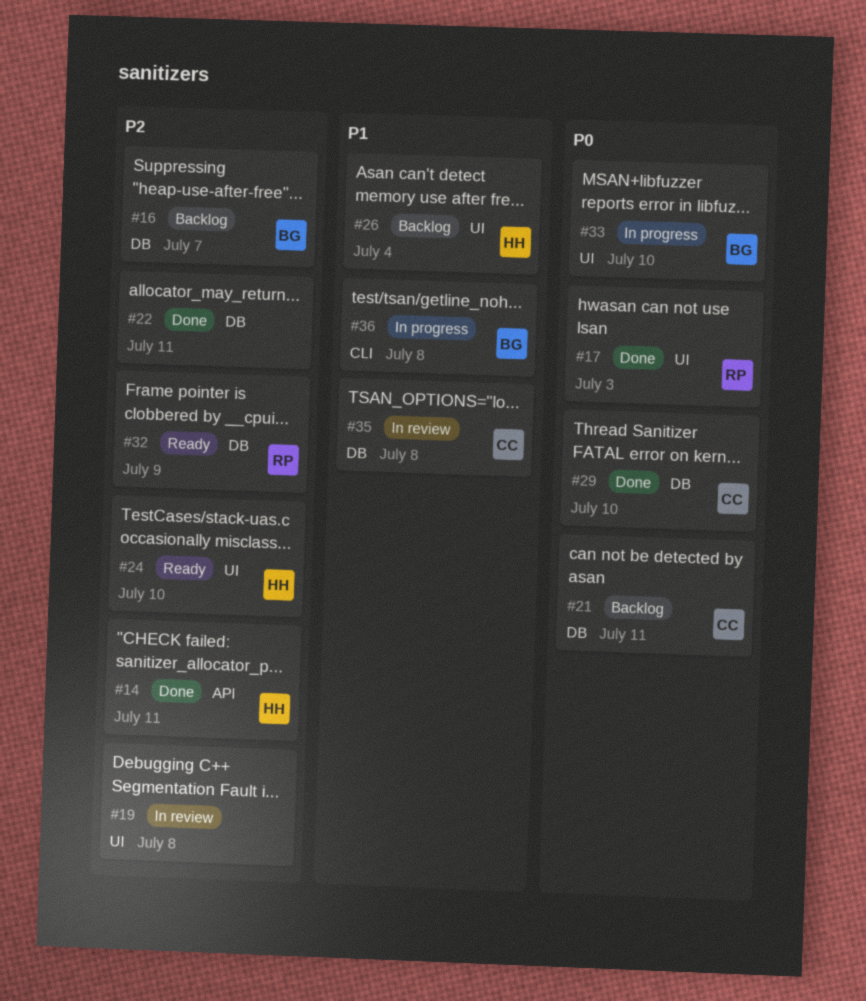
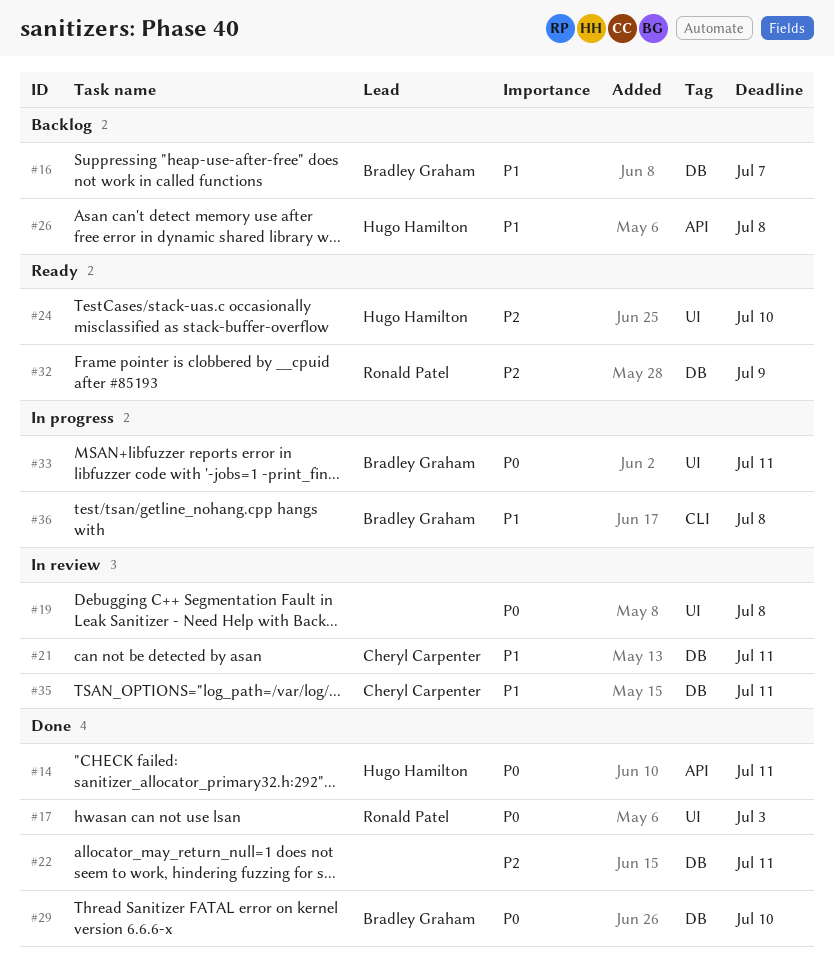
#14, priority: P2 -> P0
#16, priority: P2 -> P1
#19, priority: P2 -> P0
#21, status: Backlog -> In review
#21, priority: P0 -> P1
#26, label: UI -> API
#26, due: Jul 4 -> Jul 8
#29, owner: Cheryl Carpenter -> Bradley Graham
#33, due: Jul 10 -> Jul 11
#35, due: Jul 8 -> Jul 11

